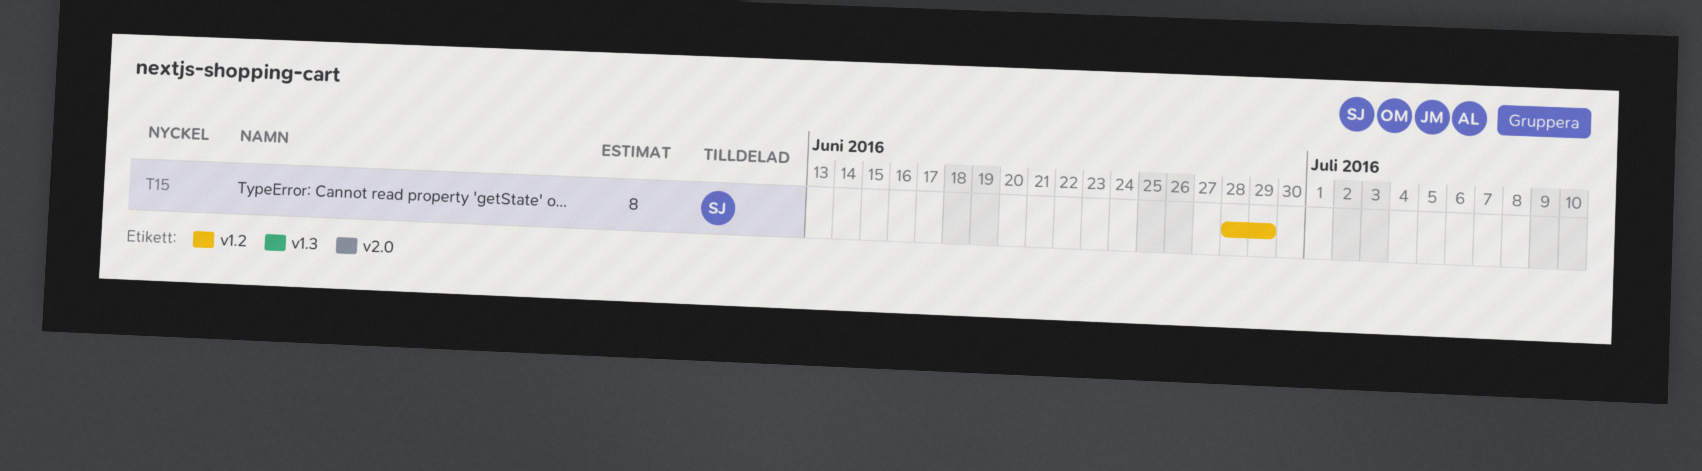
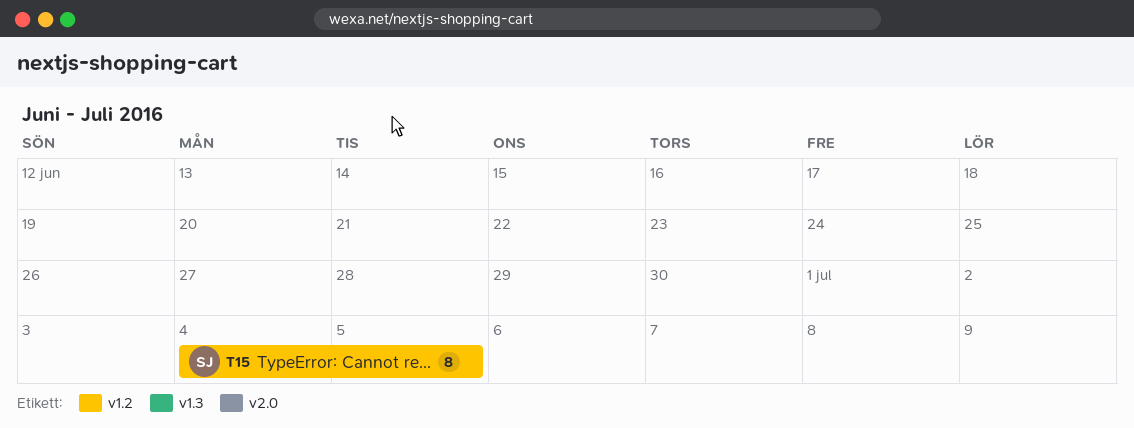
T15, start: Jun 28 -> Jul 4
T15, due: Jun 29 -> Jul 5

